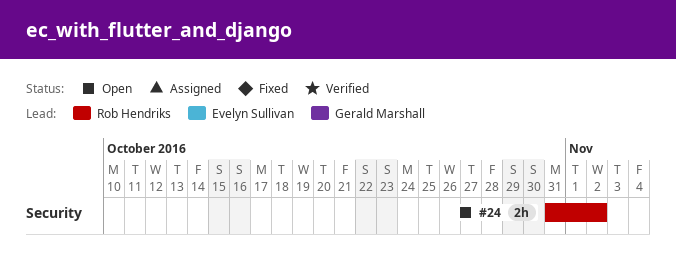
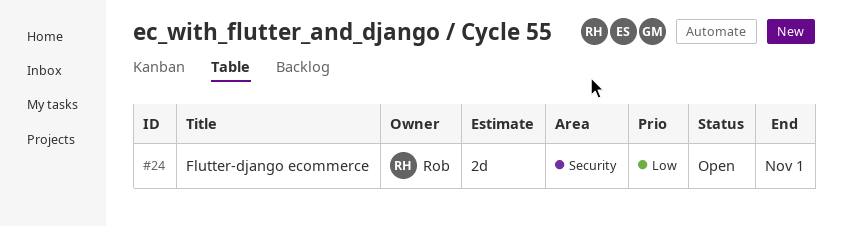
#24, estimate: 2h -> 2d
#24, due: Nov 2 -> Nov 1

